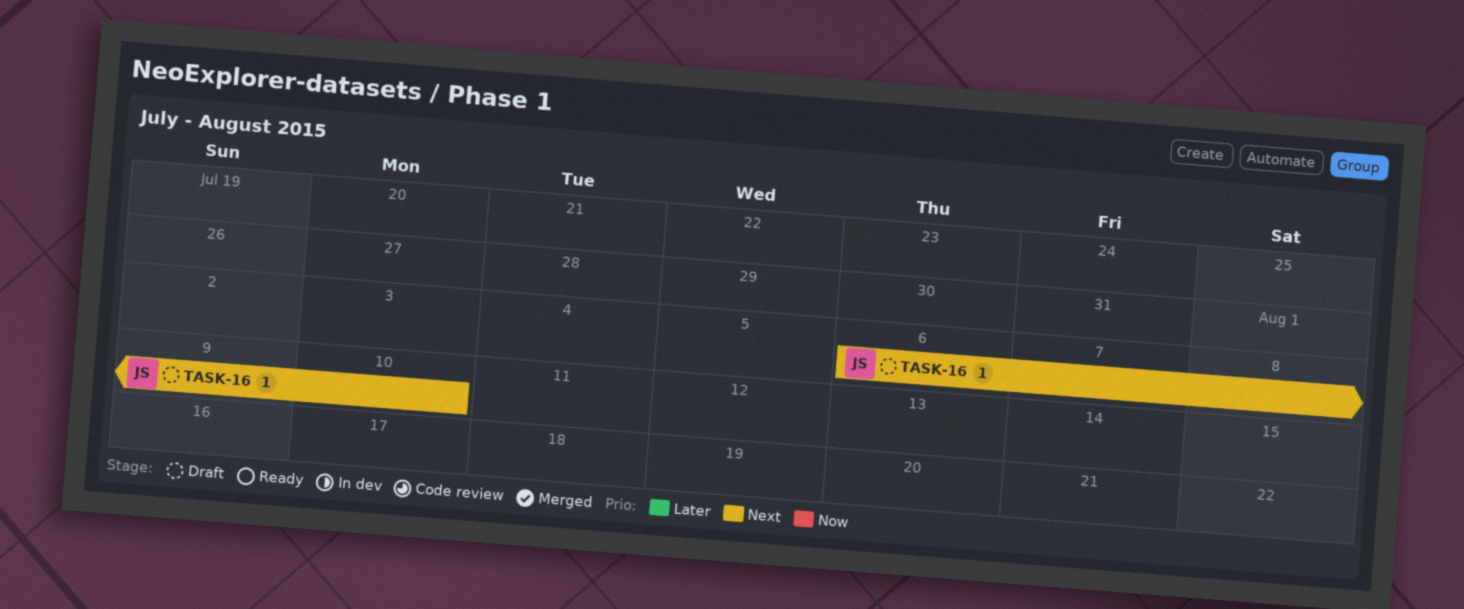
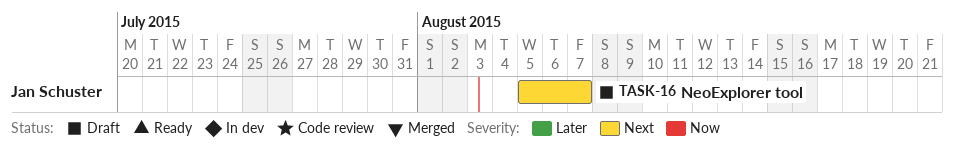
TASK-16, start: Aug 6 -> Aug 5
TASK-16, due: Aug 10 -> Aug 7

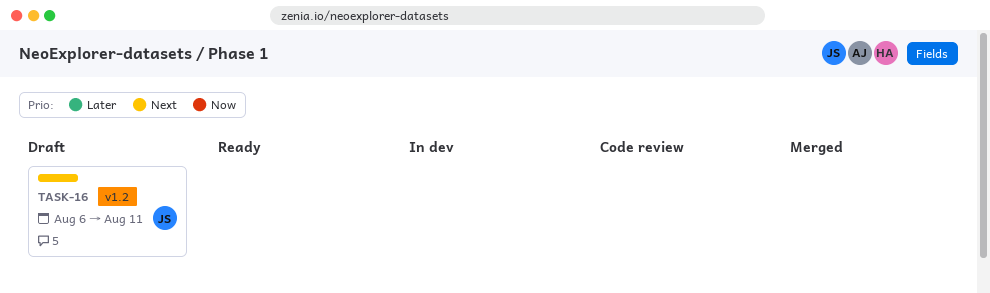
TASK-16, start: Aug 5 -> Aug 6
TASK-16, due: Aug 7 -> Aug 11

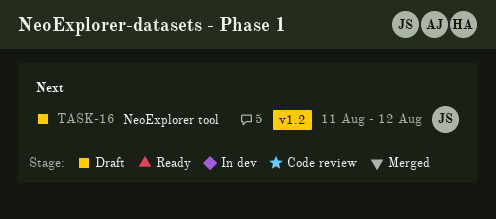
TASK-16, start: Aug 6 -> Aug 11
TASK-16, due: Aug 11 -> Aug 12

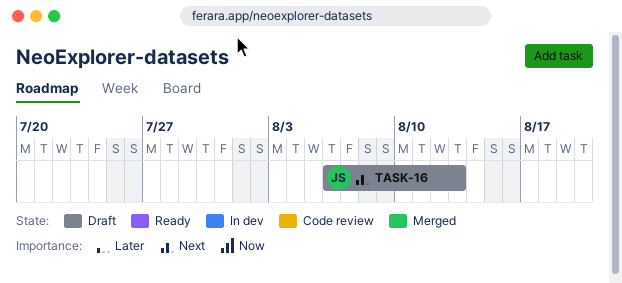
TASK-16, start: Aug 11 -> Aug 6
TASK-16, due: Aug 12 -> Aug 13

